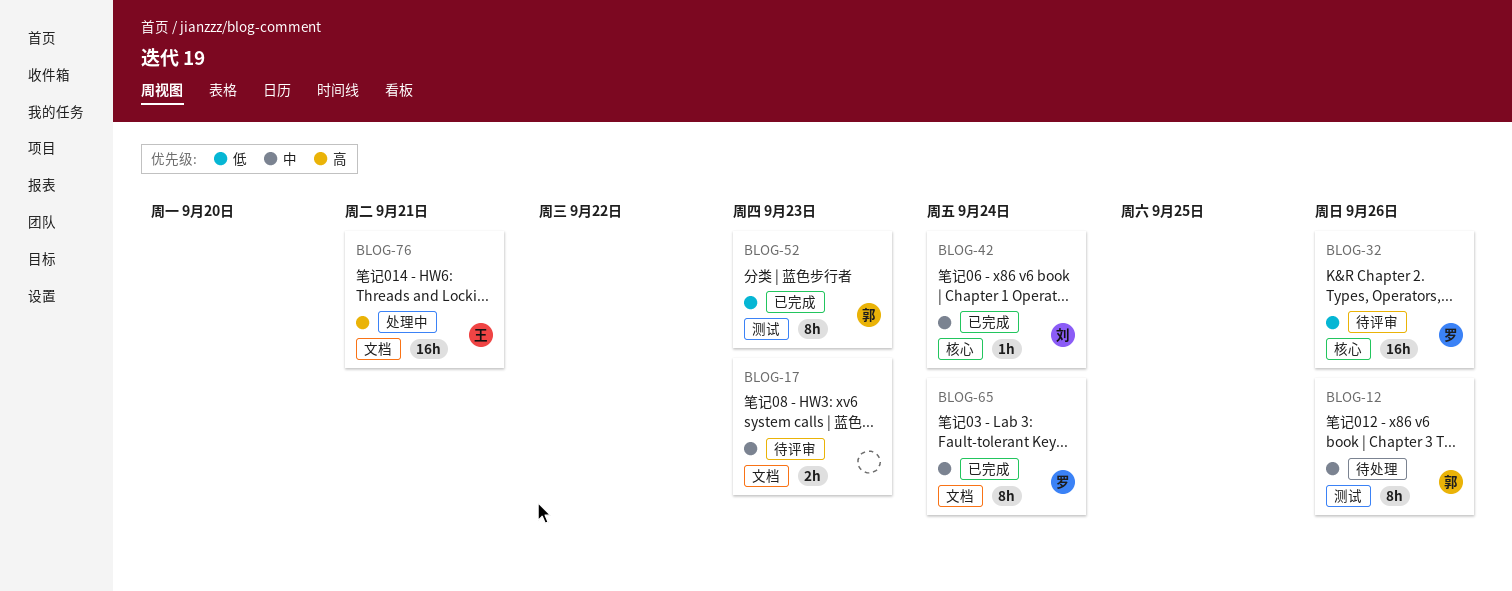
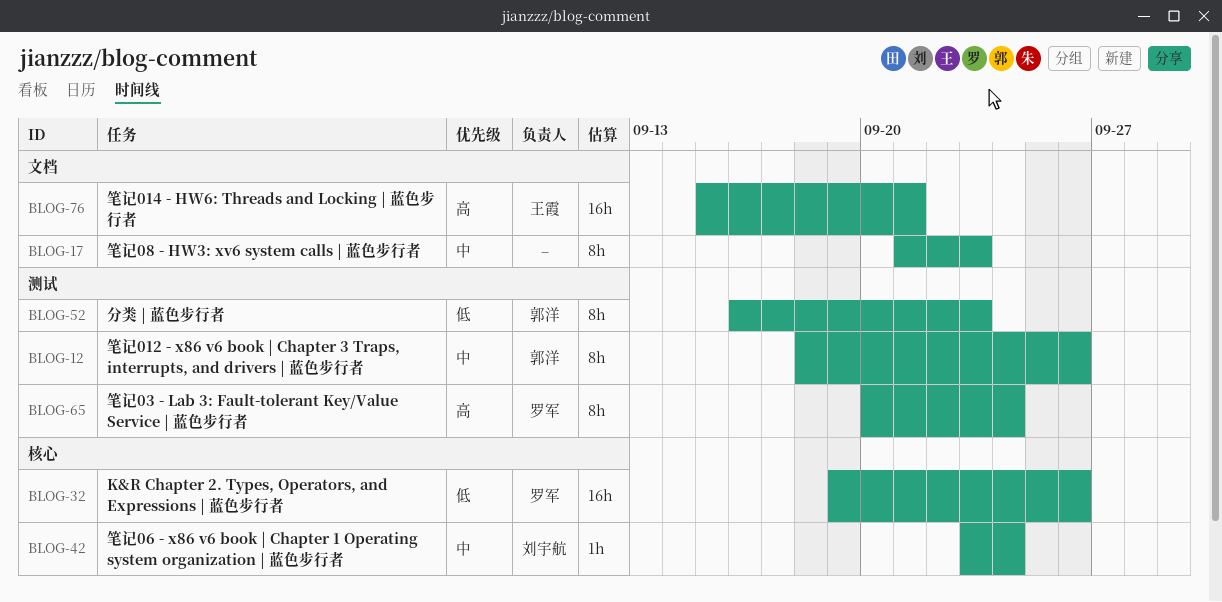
BLOG-17, estimate: 2h -> 8h
BLOG-65, priority: 中 -> 高
BLOG-65, label: 文档 -> 测试

